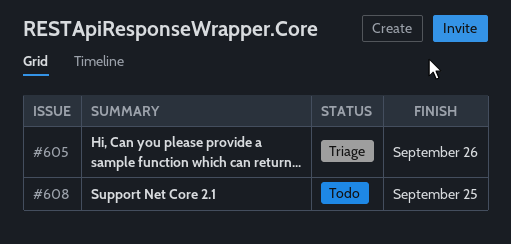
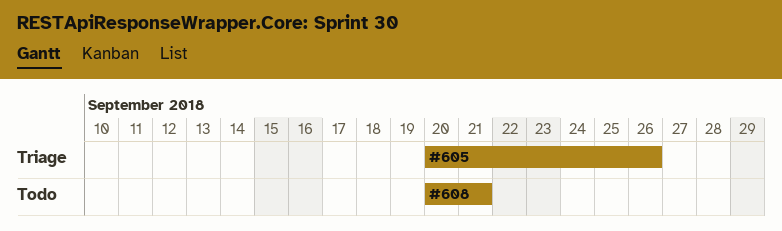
#608, due: Sep 25 -> Sep 21

